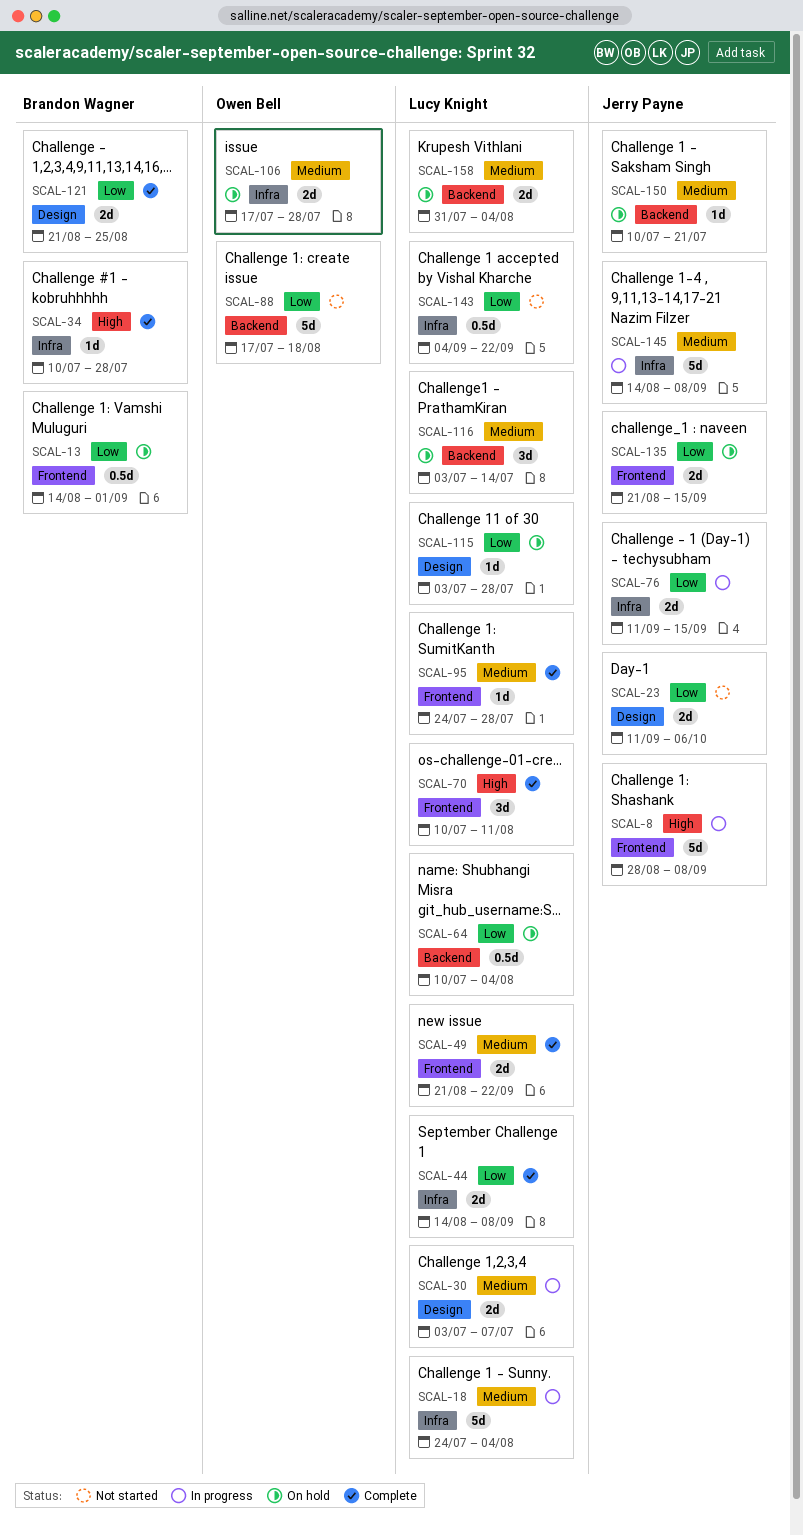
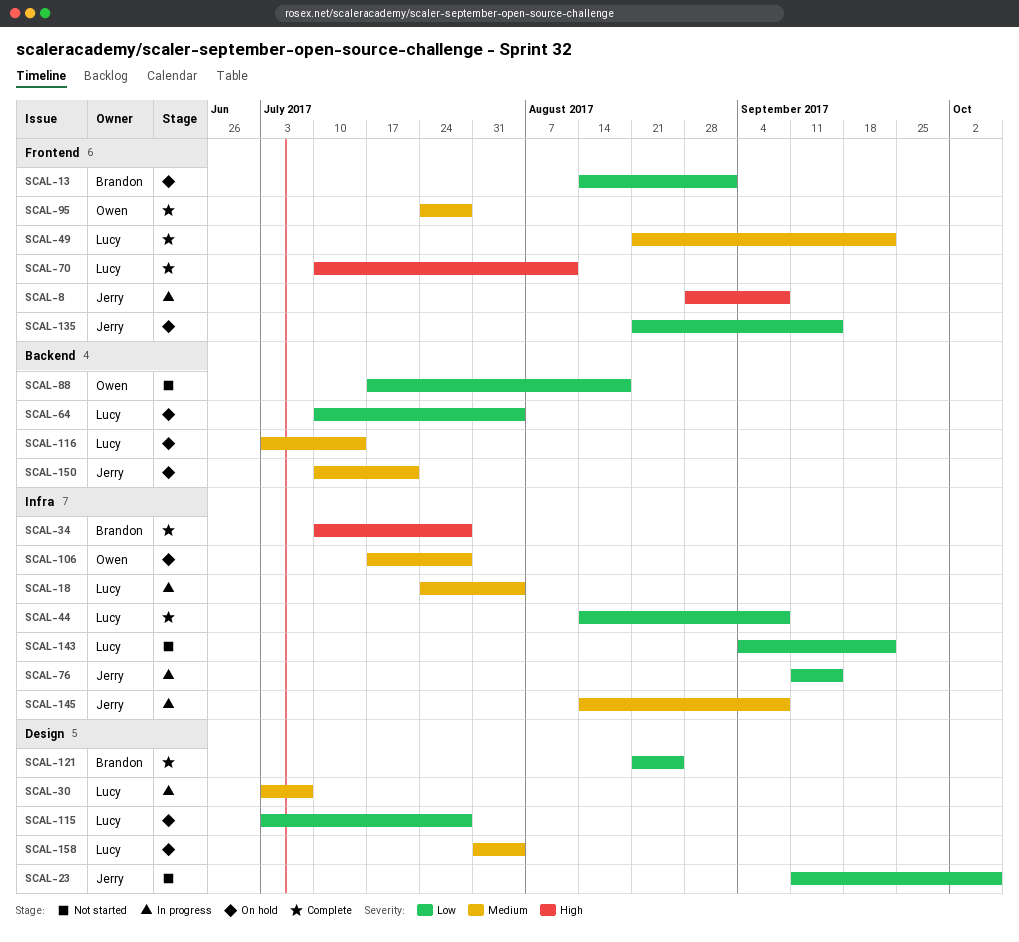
SCAL-95, owner: Lucy Knight -> Owen Bell
SCAL-158, label: Backend -> Design

